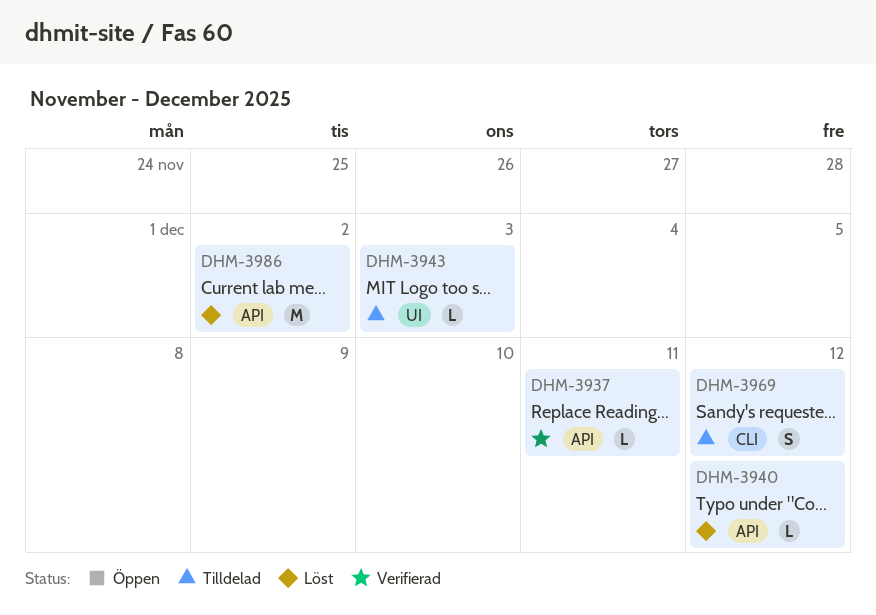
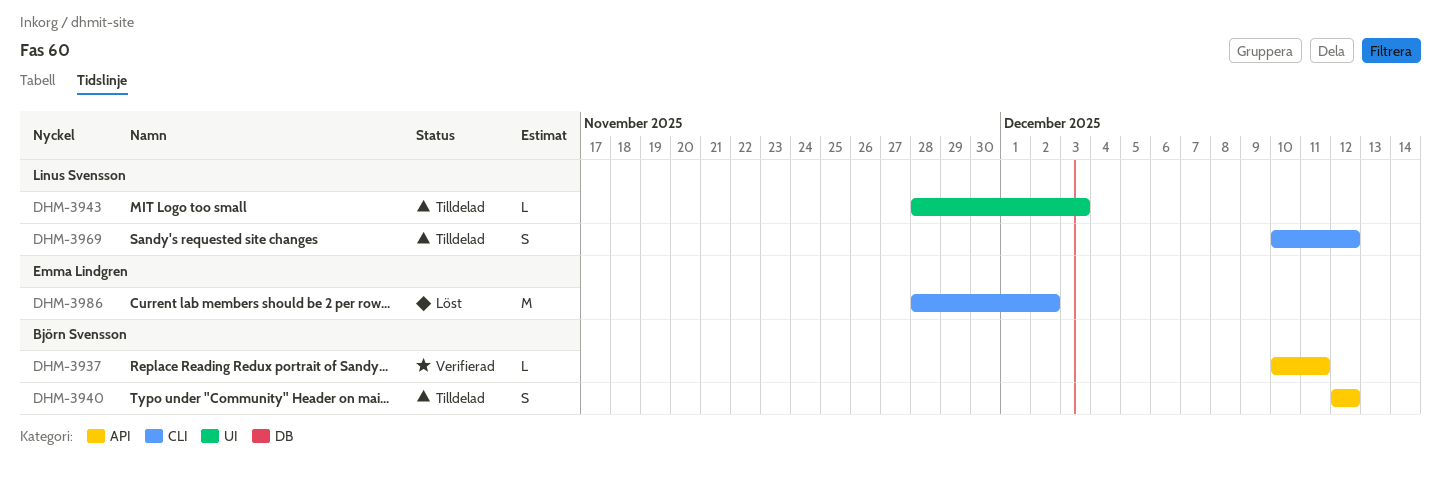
DHM-3940, status: Löst -> Tilldelad
DHM-3940, estimate: L -> S
DHM-3986, label: API -> CLI

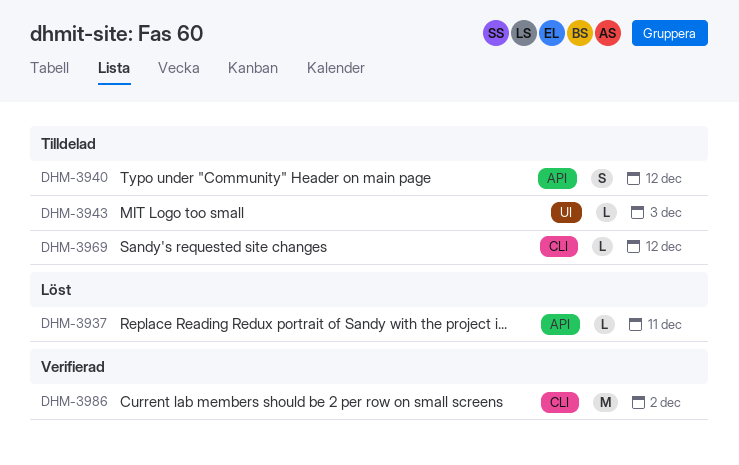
DHM-3937, status: Verifierad -> Löst
DHM-3969, estimate: S -> L
DHM-3986, status: Löst -> Verifierad

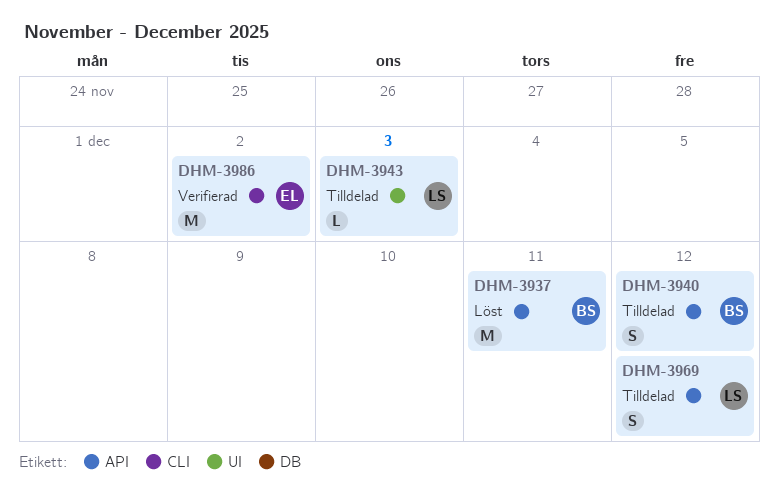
DHM-3937, estimate: L -> M
DHM-3969, label: CLI -> API
DHM-3969, estimate: L -> S

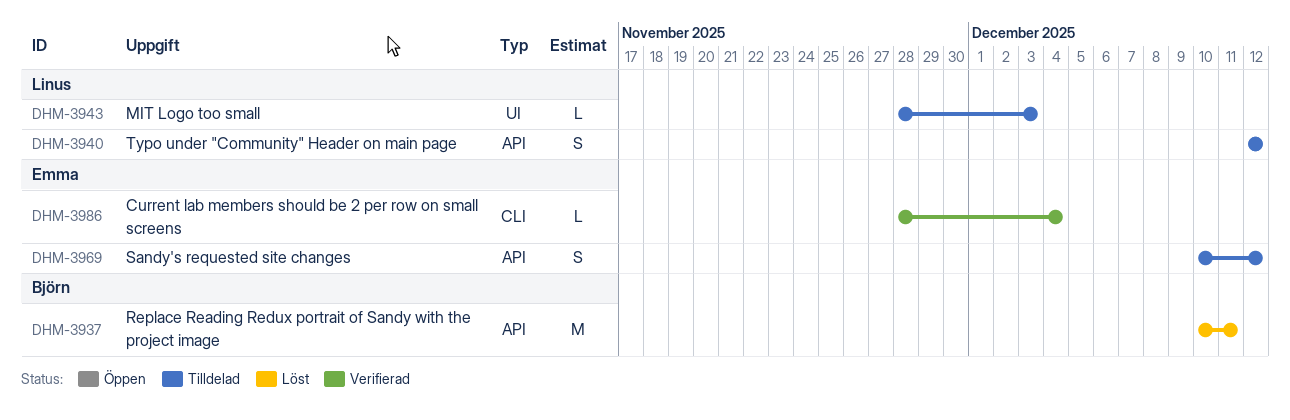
DHM-3940, owner: Björn -> Linus
DHM-3969, owner: Linus -> Emma
DHM-3986, estimate: M -> L
DHM-3986, due: Dec 2 -> Dec 4

